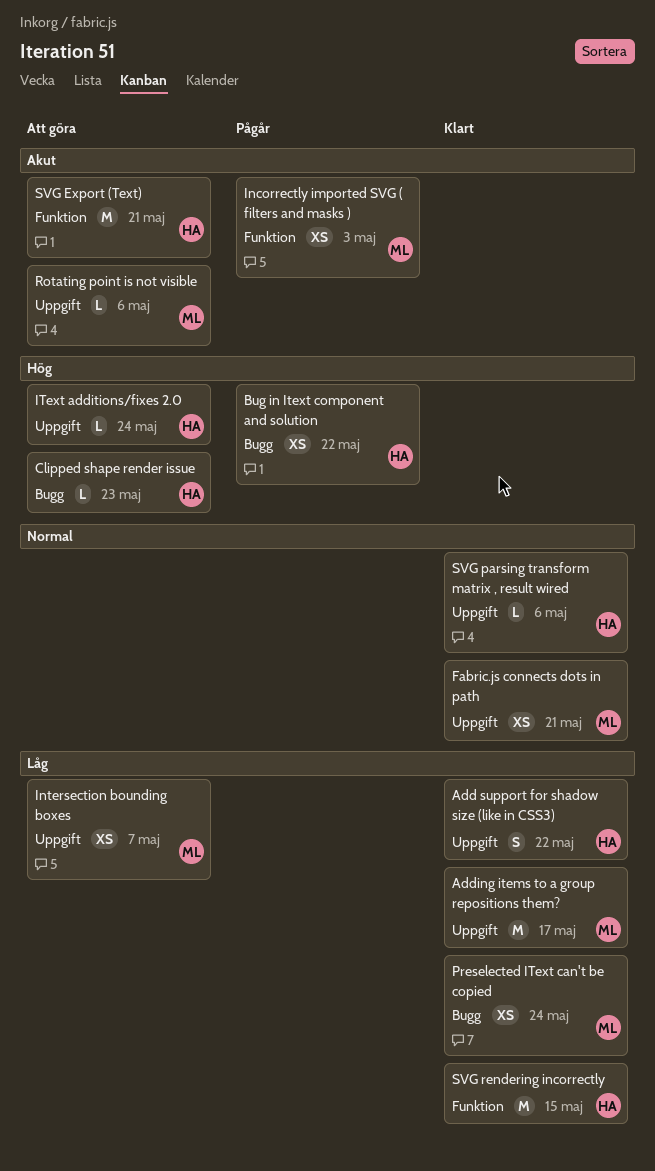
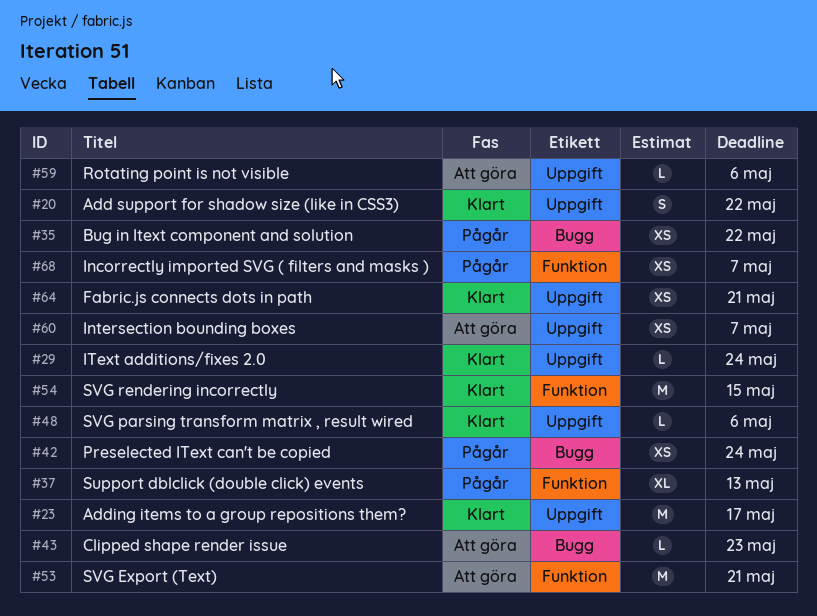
Incorrectly imported SVG ( filters and masks ), due: May 3 -> May 7
IText additions/fixes 2.0, status: Att göra -> Klart
Preselected IText can't be copied, status: Klart -> Pågår
Support dblclick (double click) events: none -> present

